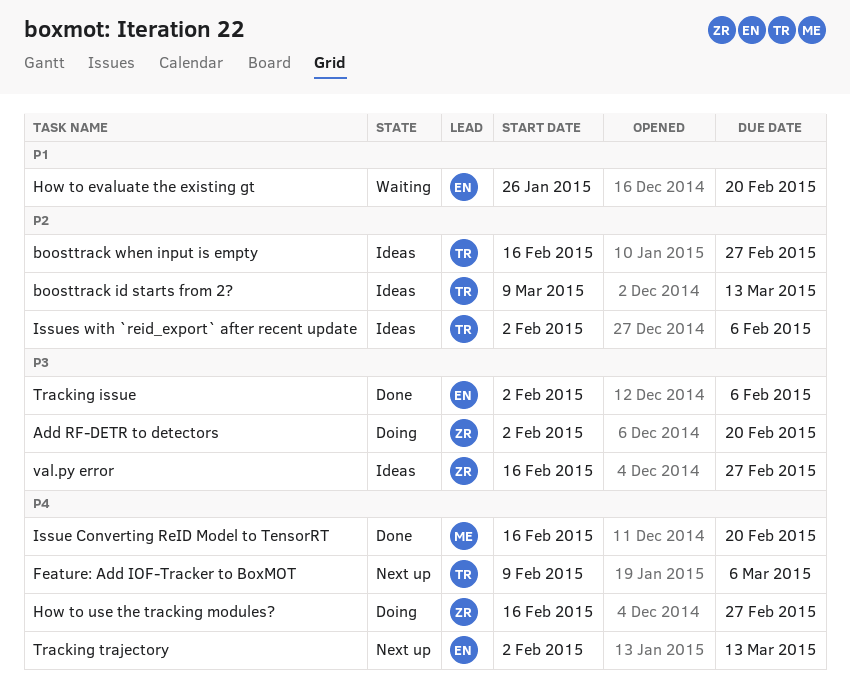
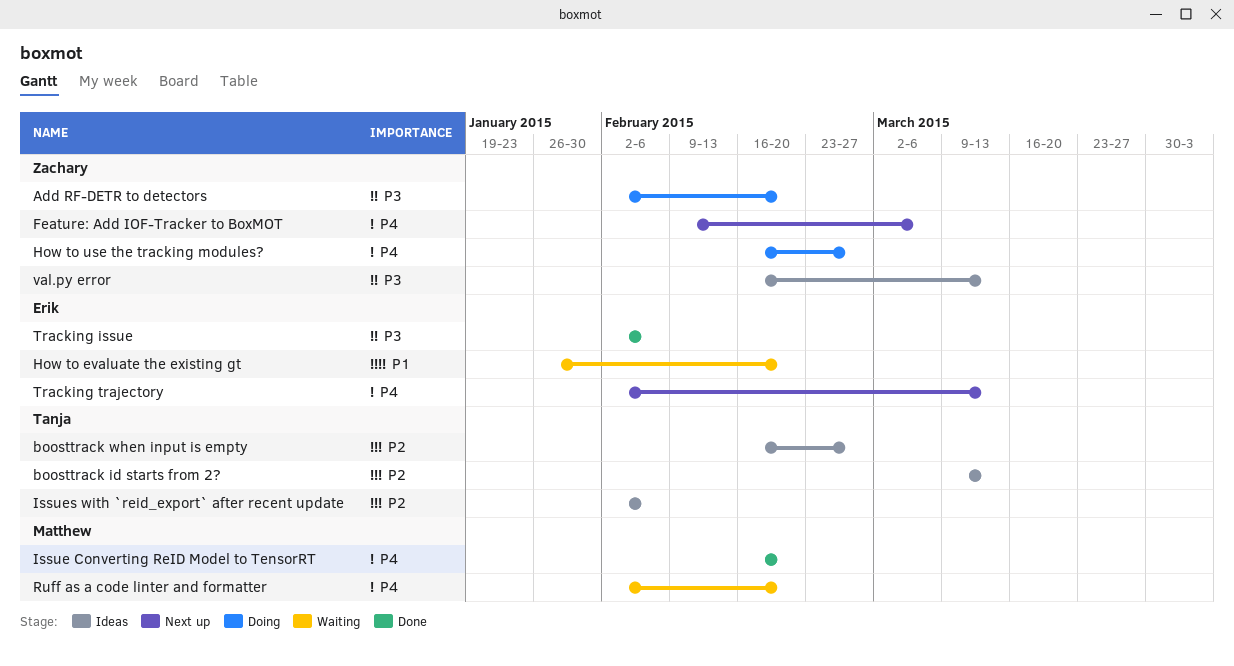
Feature: Add IOF-Tracker to BoxMOT, owner: Tanja -> Zachary
Ruff as a code linter and formatter: none -> present
val.py error, due: Feb 27 -> Mar 13

